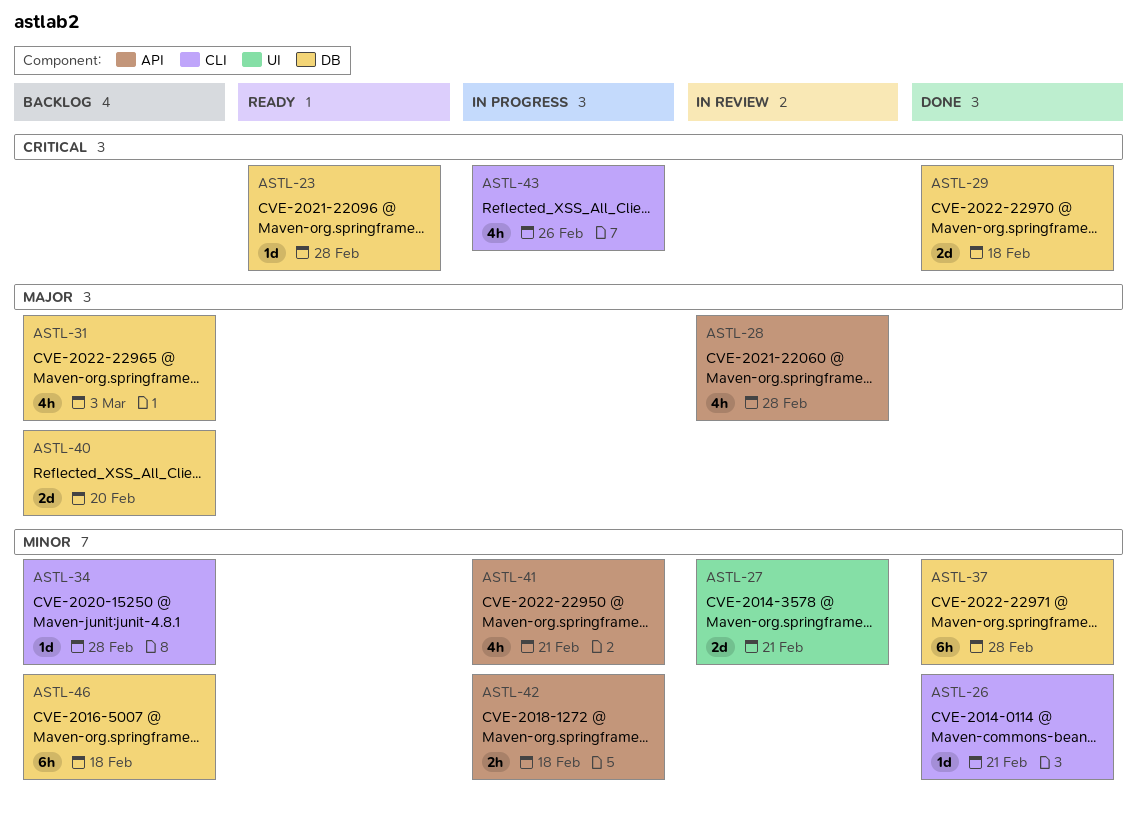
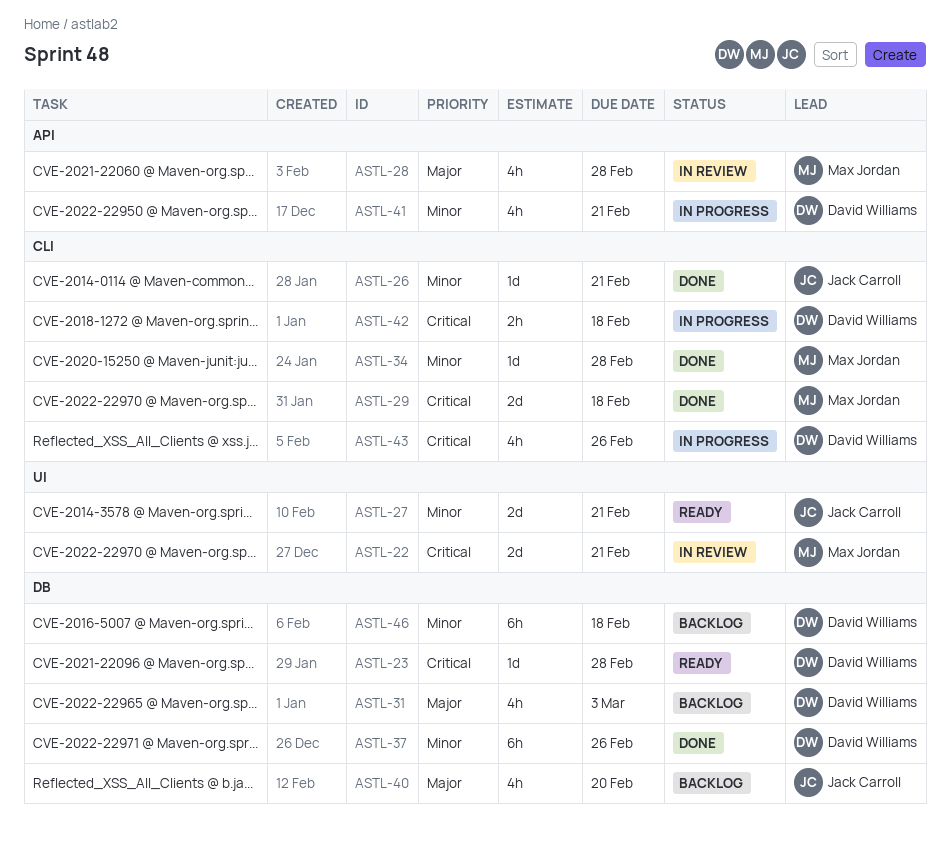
ASTL-22: none -> present
ASTL-27, status: In review -> Ready
ASTL-29, label: DB -> CLI
ASTL-34, status: Backlog -> Done
ASTL-37, due: Feb 28 -> Feb 26
ASTL-40, estimate: 2d -> 4h
ASTL-42, priority: Minor -> Critical
ASTL-42, label: API -> CLI

